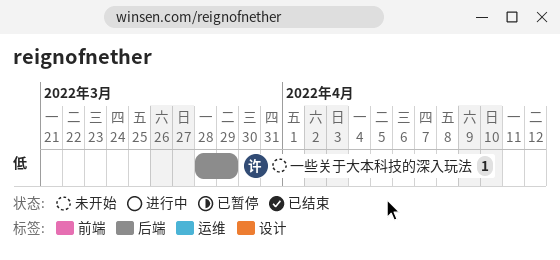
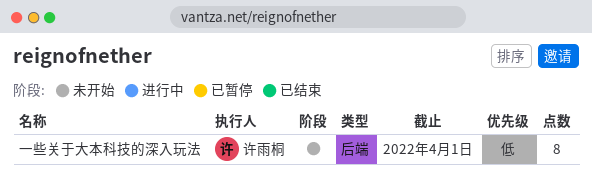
一些关于大本科技的深入玩法, estimate: 1 -> 8
一些关于大本科技的深入玩法, due: Mar 29 -> Apr 1

